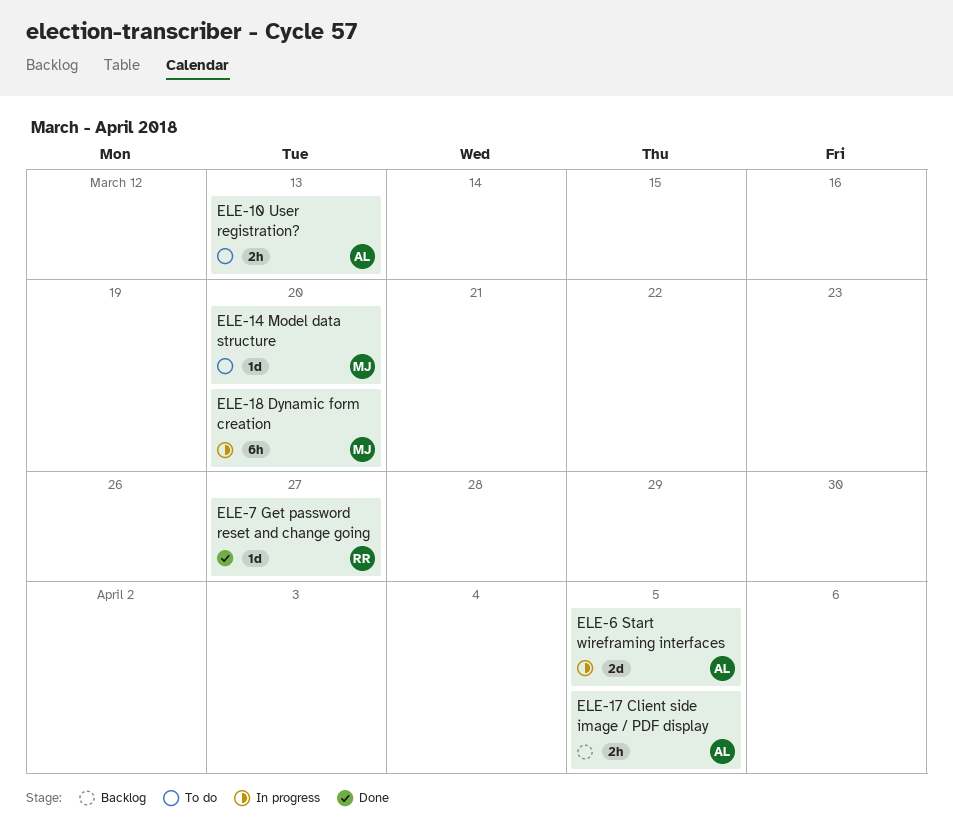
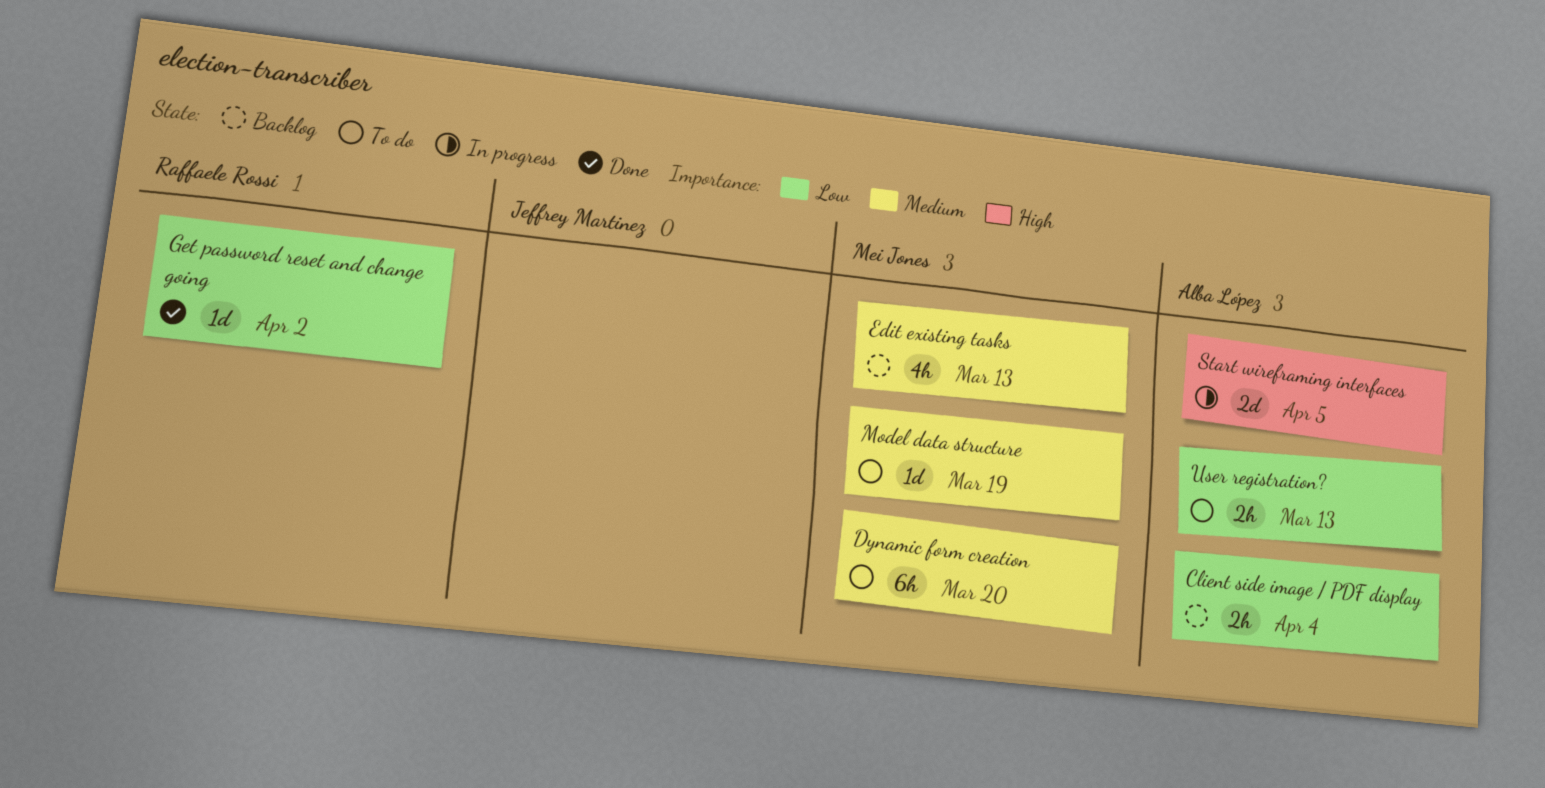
Client side image / PDF display, due: Apr 5 -> Apr 4
Dynamic form creation, status: In progress -> To do
Edit existing tasks: none -> present
Get password reset and change going, due: Mar 27 -> Apr 2
Model data structure, due: Mar 20 -> Mar 19

